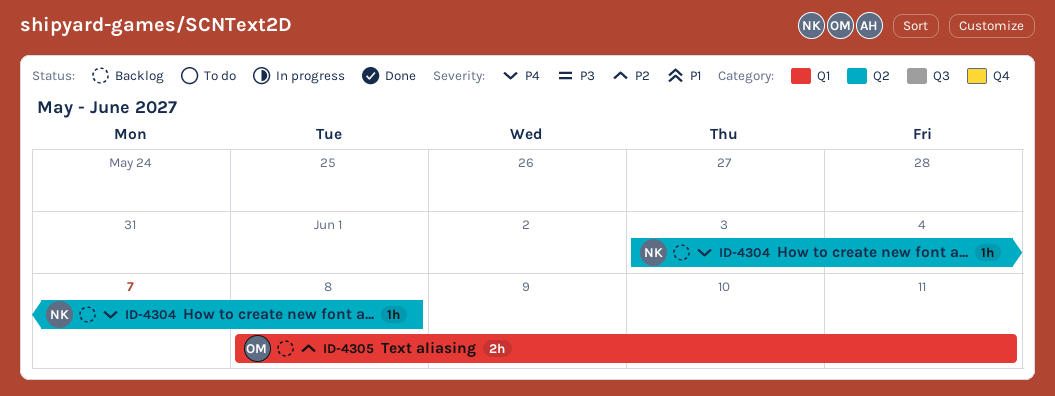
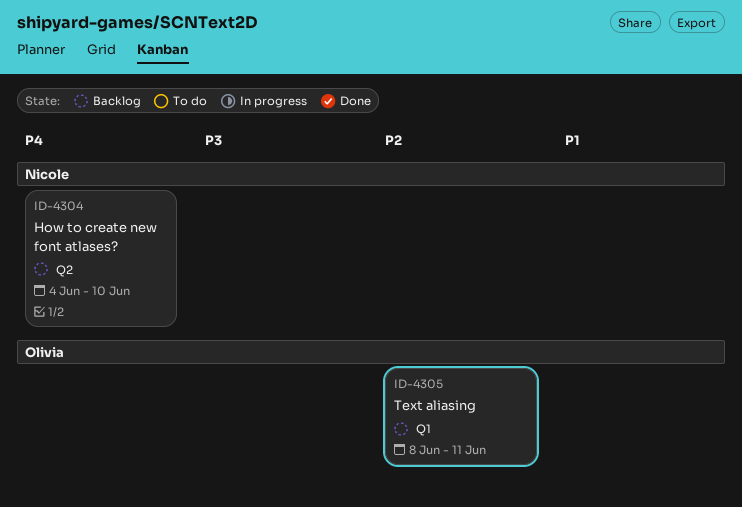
ID-4304, start: Jun 3 -> Jun 4
ID-4304, due: Jun 8 -> Jun 10

